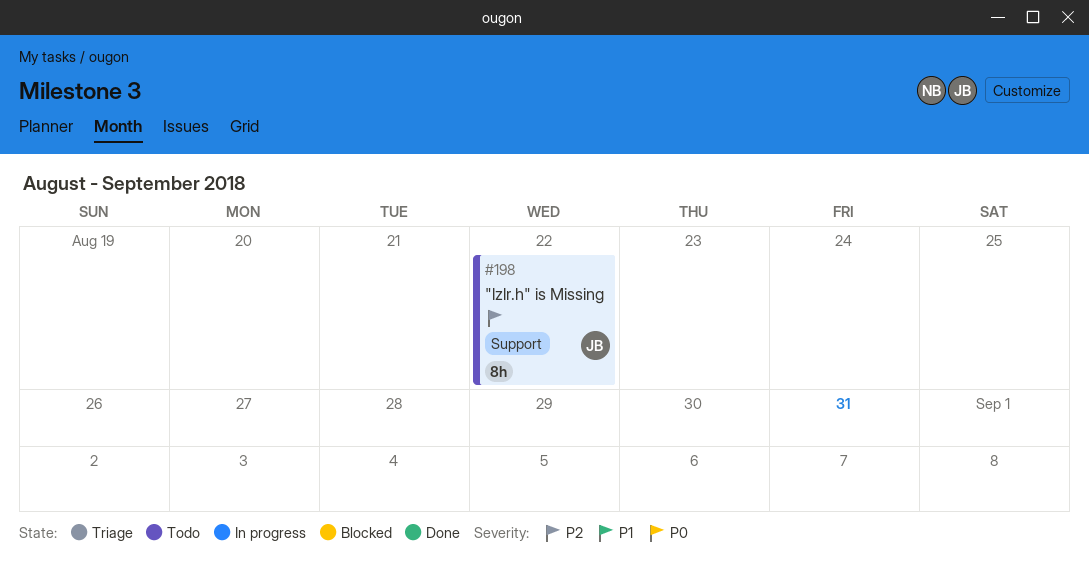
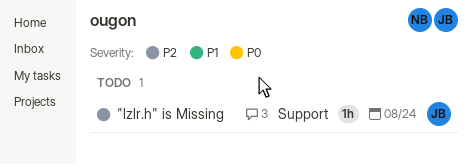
"lzlr.h" is Missing, estimate: 8h -> 1h
"lzlr.h" is Missing, due: Aug 22 -> Aug 24

